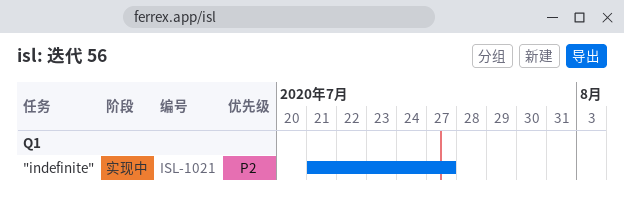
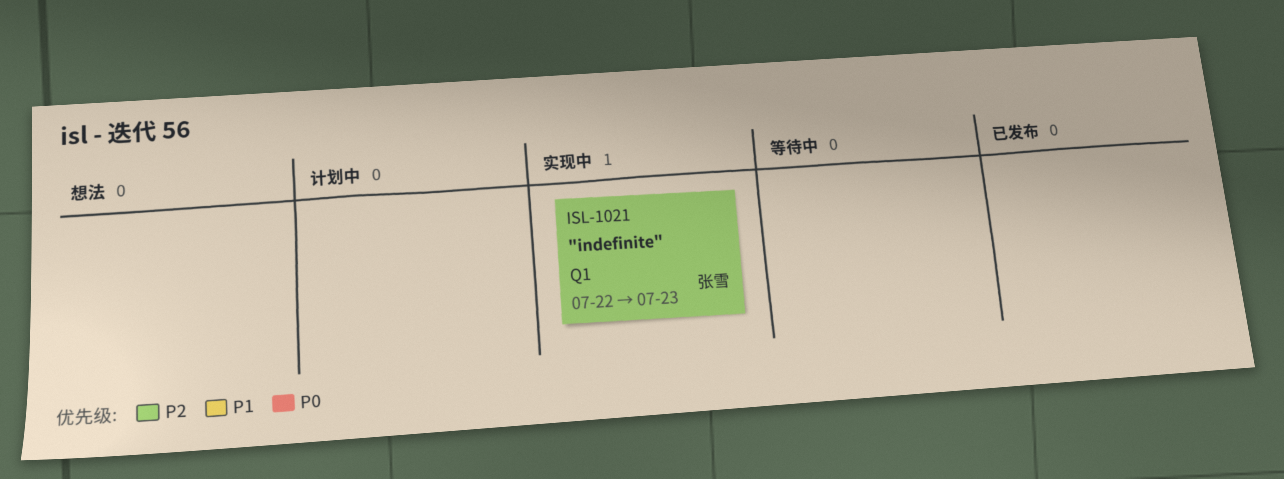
ISL-1021, start: Jul 21 -> Jul 22
ISL-1021, due: Jul 27 -> Jul 23

